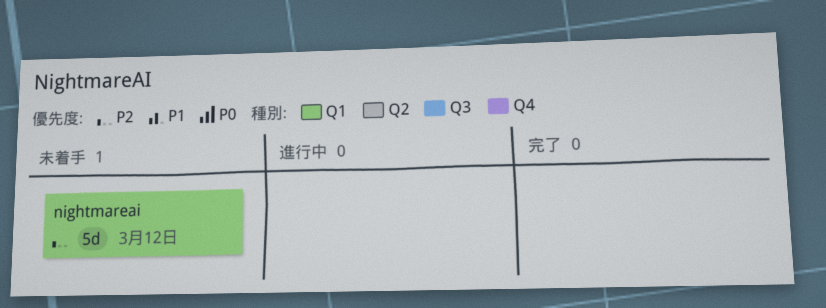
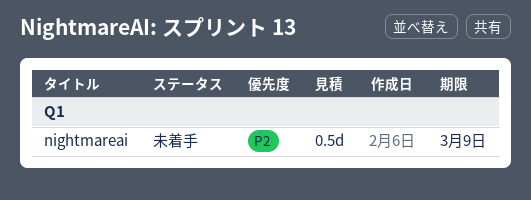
nightmareai, estimate: 5d -> 0.5d
nightmareai, due: Mar 12 -> Mar 9

